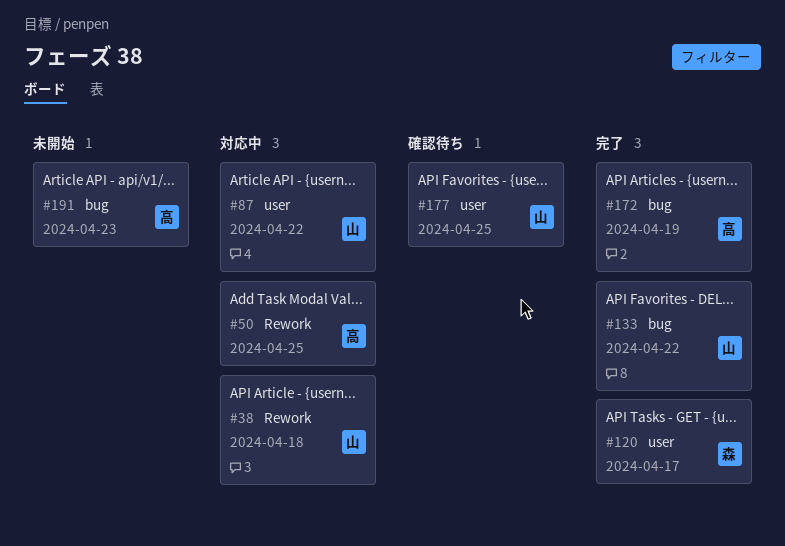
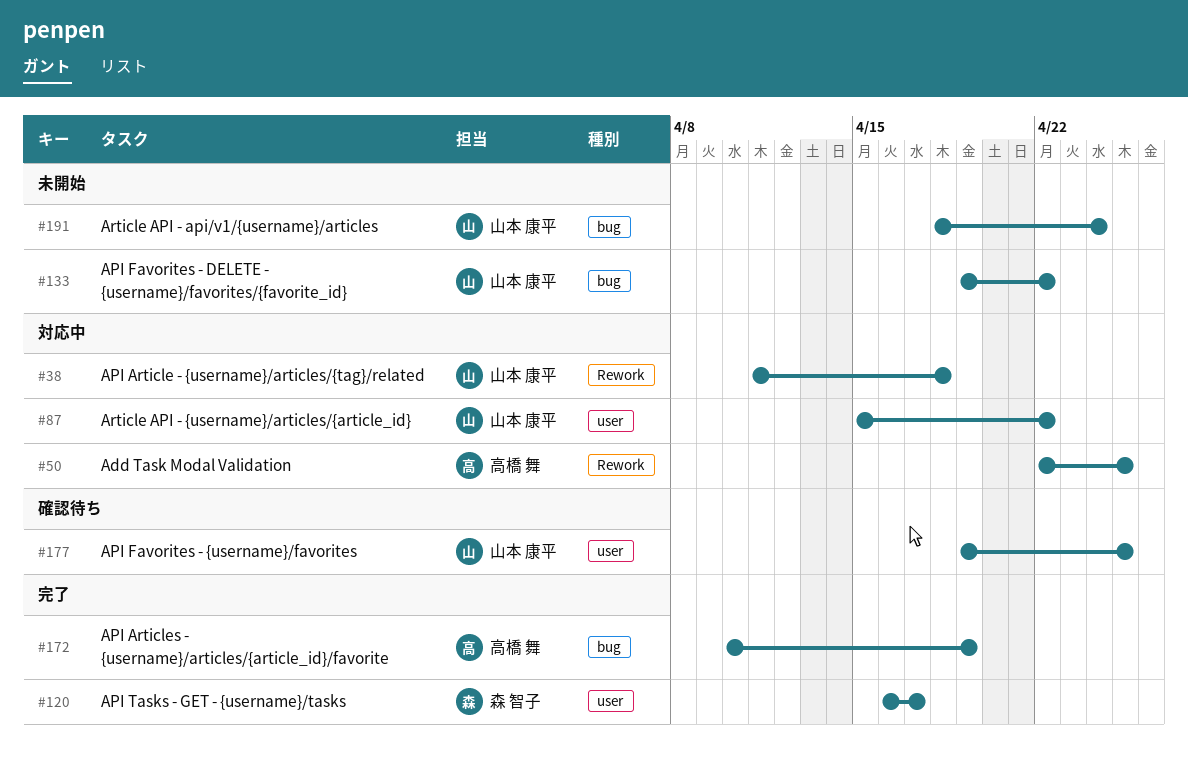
#133, status: 完了 -> 未開始
#191, owner: 高橋 舞 -> 山本 康平
#191, due: Apr 23 -> Apr 24

